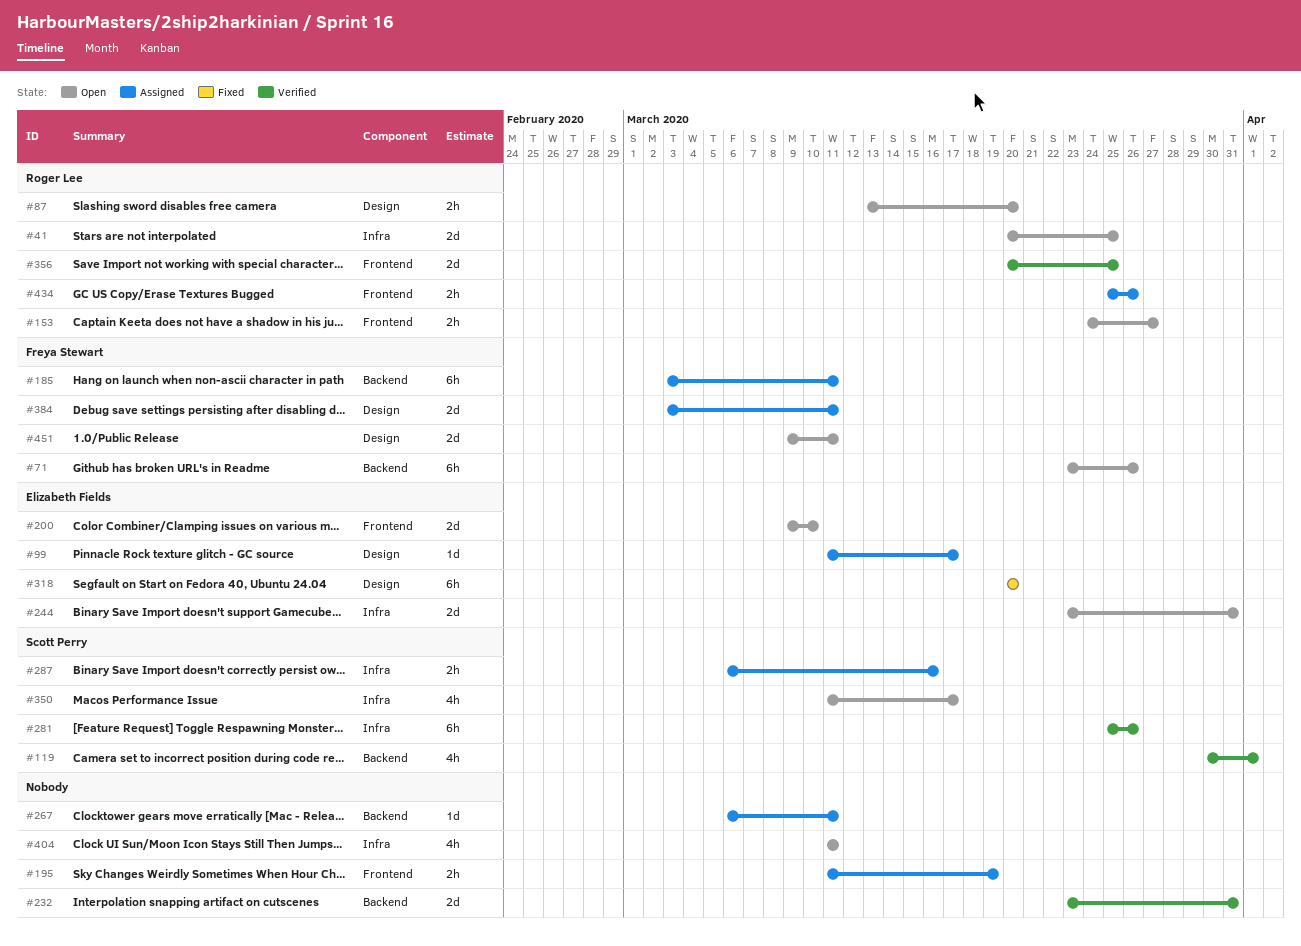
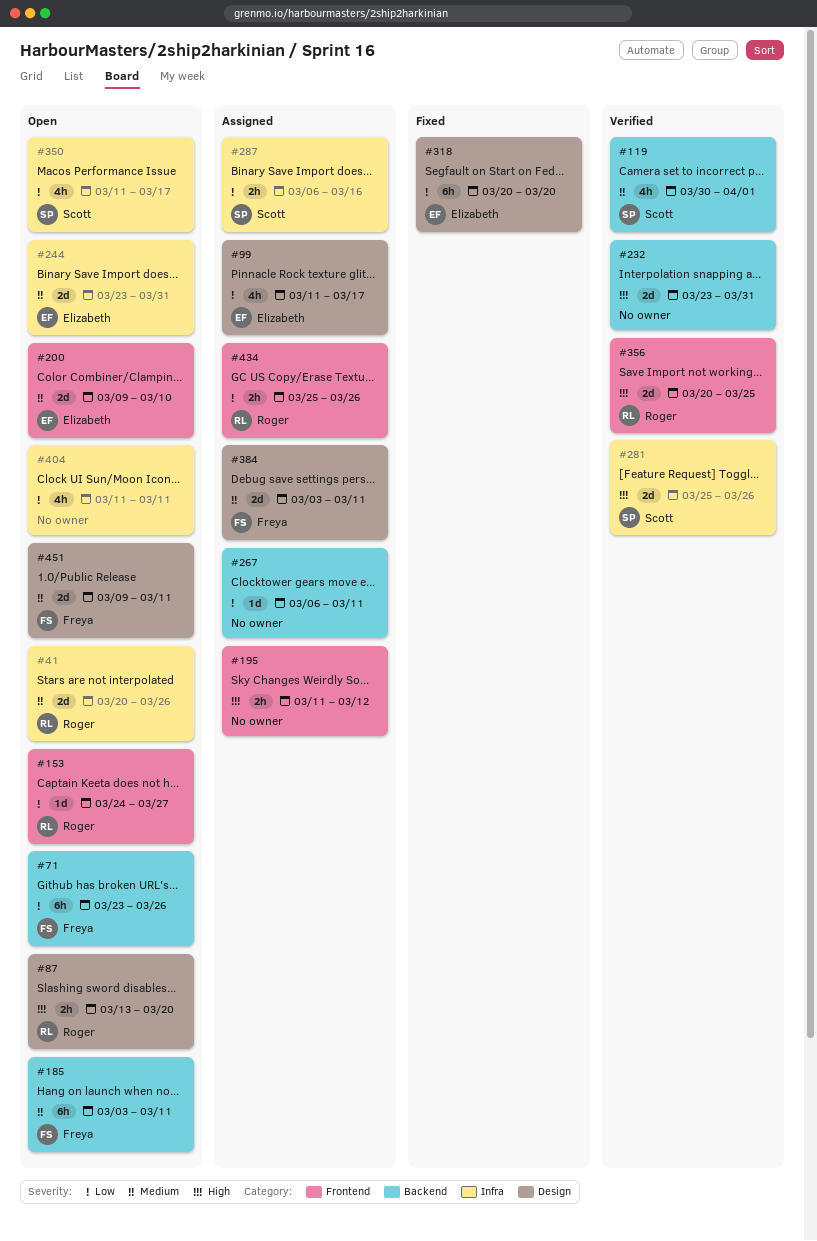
#41, due: Mar 25 -> Mar 26
#99, estimate: 1d -> 4h
#153, estimate: 2h -> 1d
#185, status: Assigned -> Open
#195, due: Mar 19 -> Mar 12
#281, estimate: 6h -> 2d

